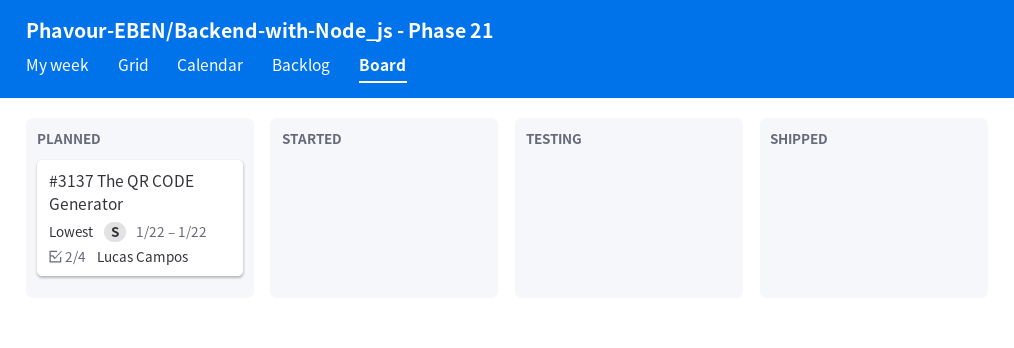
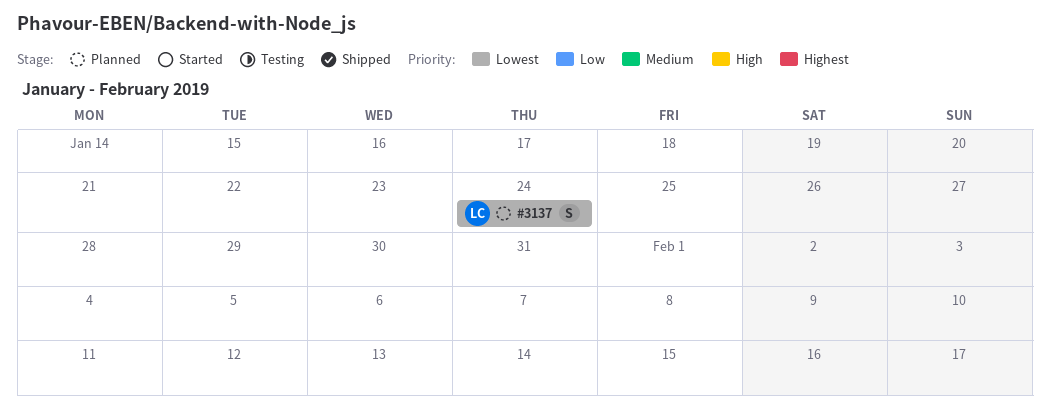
#3137, start: Jan 22 -> Jan 24
#3137, due: Jan 22 -> Jan 24

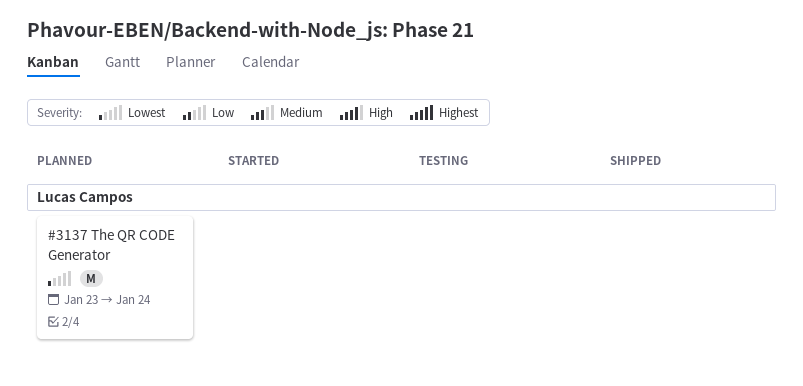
#3137, estimate: S -> M
#3137, start: Jan 24 -> Jan 23

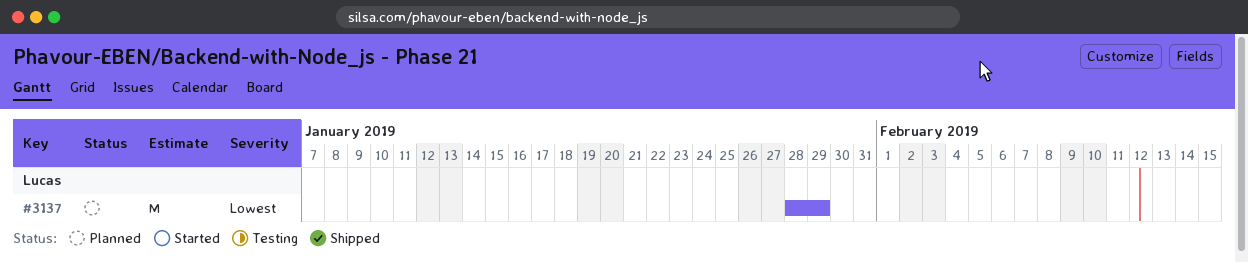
#3137, start: Jan 23 -> Jan 28
#3137, due: Jan 24 -> Jan 29

